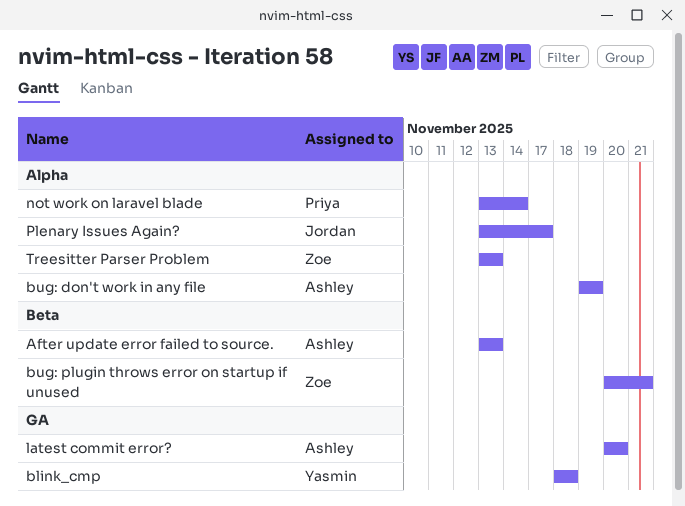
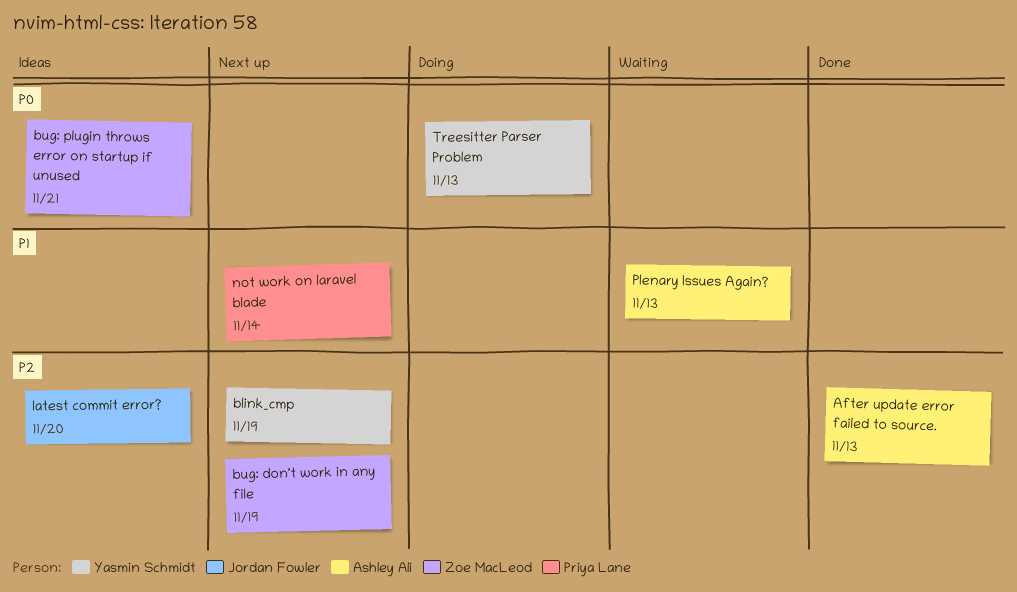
blink_cmp, due: Nov 18 -> Nov 19
bug: don't work in any file, owner: Ashley Ali -> Zoe MacLeod
latest commit error?, owner: Ashley Ali -> Jordan Fowler
Plenary Issues Again?, owner: Jordan Fowler -> Ashley Ali
Plenary Issues Again?, due: Nov 17 -> Nov 13
Treesitter Parser Problem, owner: Zoe MacLeod -> Yasmin Schmidt

